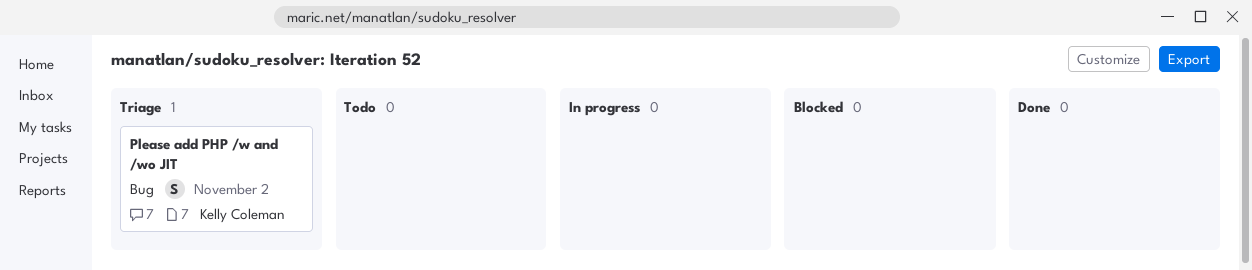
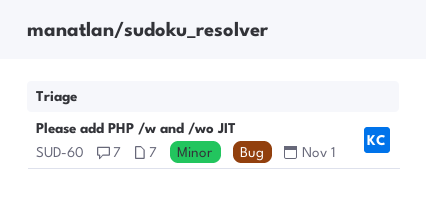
Please add PHP /w and /wo JIT, due: Nov 2 -> Nov 1

